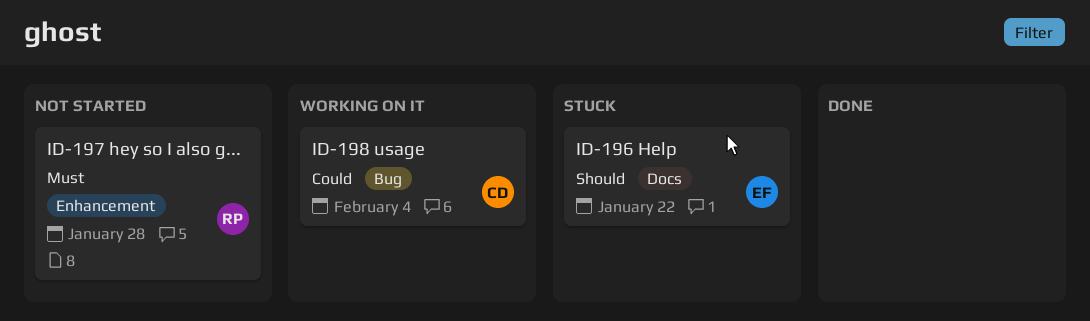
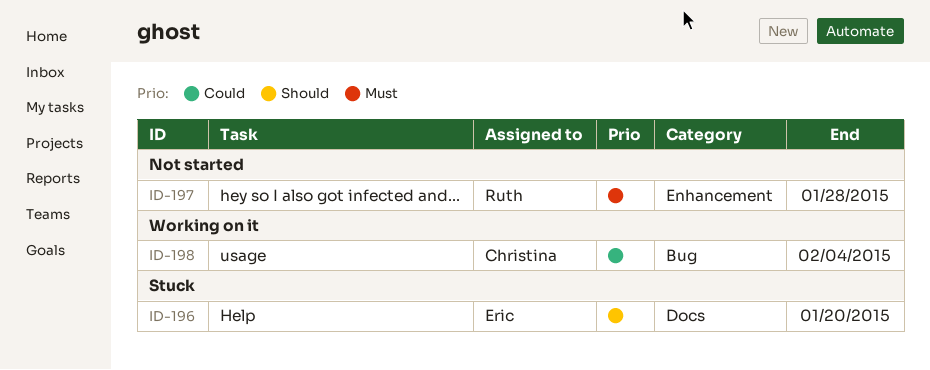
ID-196, due: Jan 22 -> Jan 20

